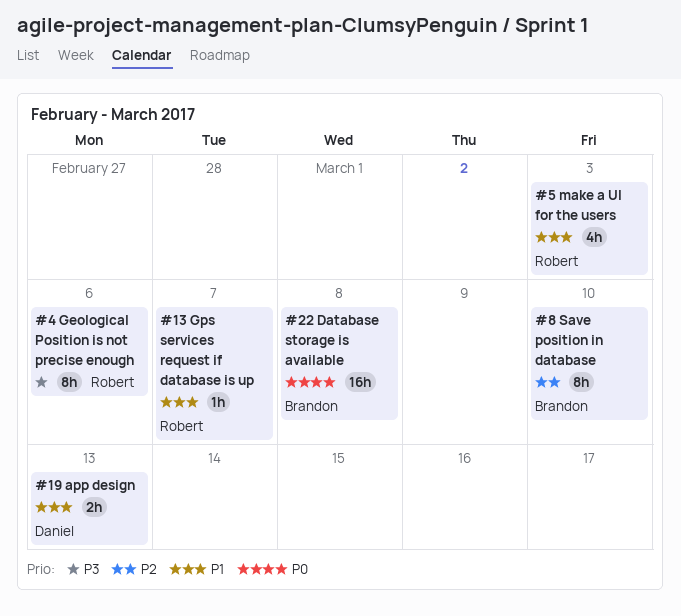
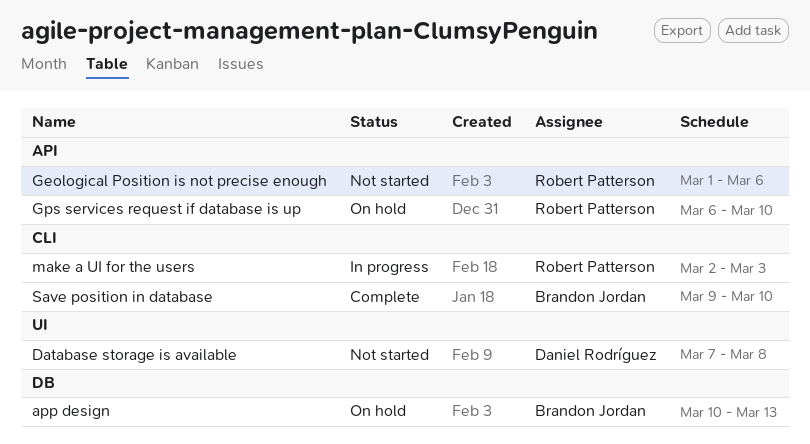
app design, owner: Daniel Rodríguez -> Brandon Jordan
Database storage is available, owner: Brandon Jordan -> Daniel Rodríguez
Gps services request if database is up, due: Mar 7 -> Mar 10

